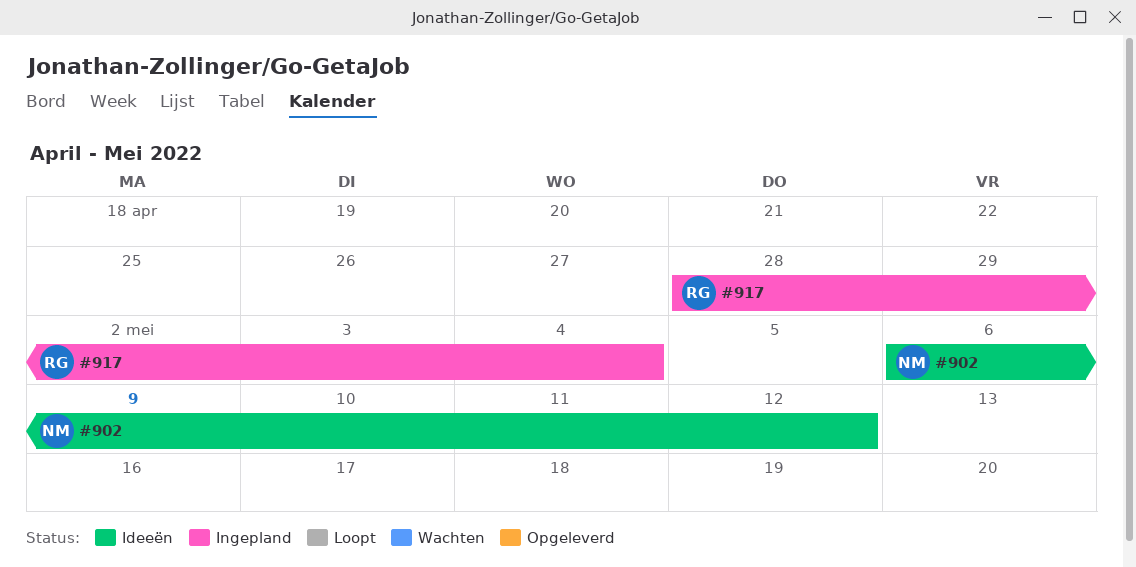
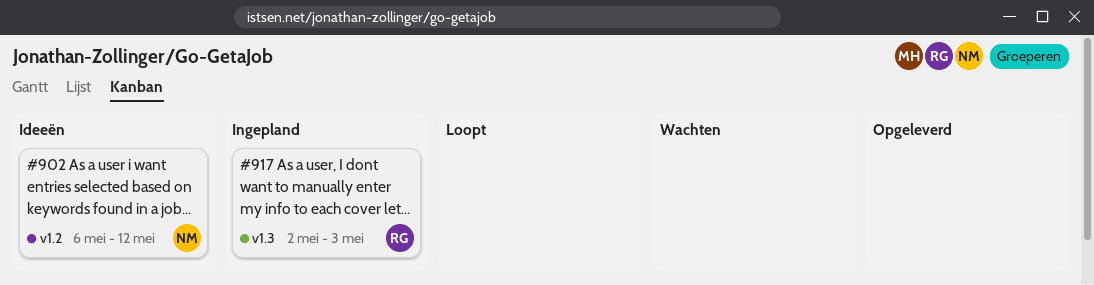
#917, start: Apr 28 -> May 2
#917, due: May 4 -> May 3

